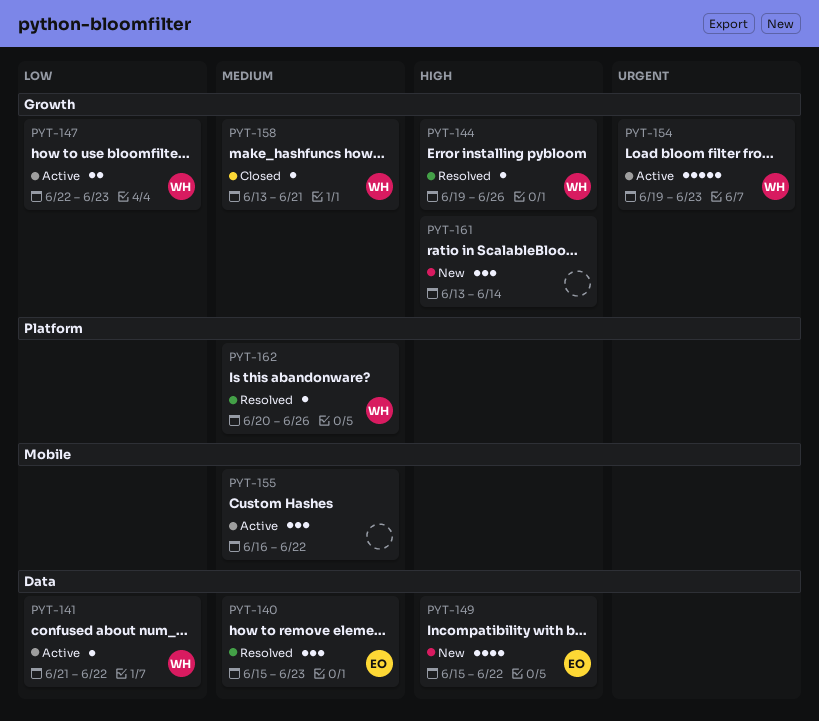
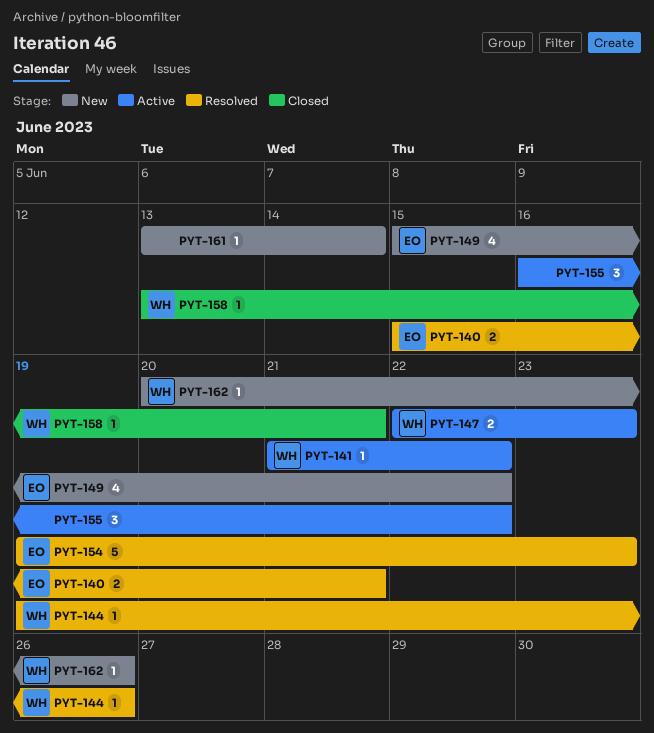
PYT-140, estimate: 3 -> 2
PYT-140, due: Jun 23 -> Jun 21
PYT-154, status: Active -> Resolved
PYT-154, owner: WH -> EO
PYT-161, estimate: 3 -> 1
PYT-162, status: Resolved -> New

